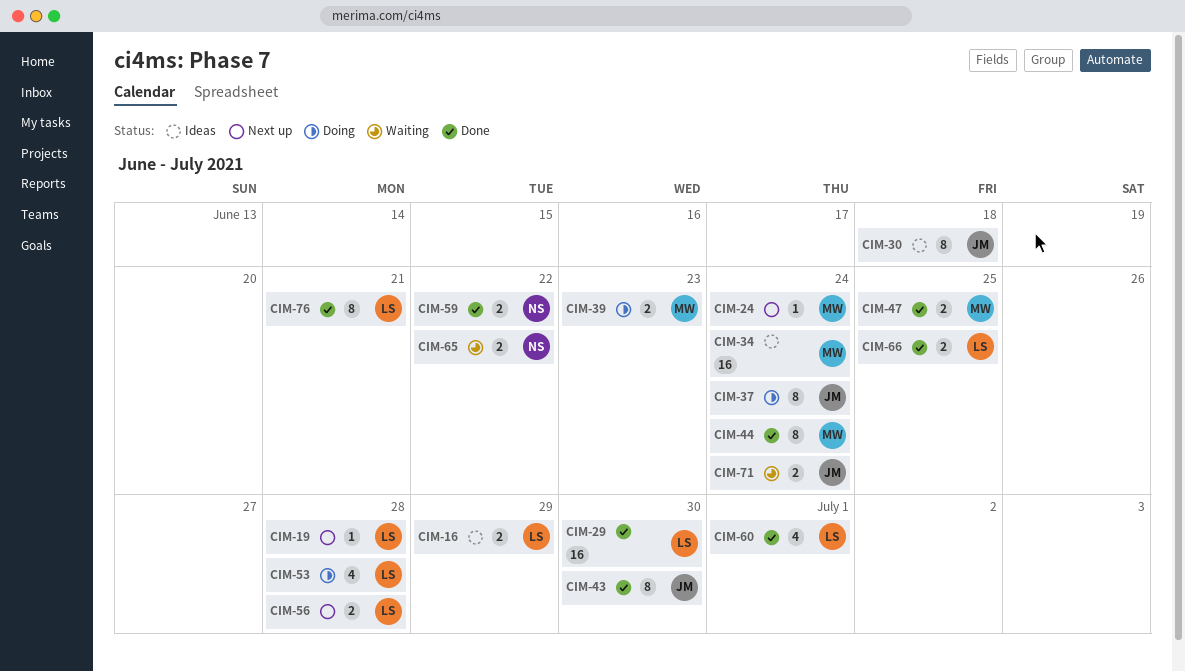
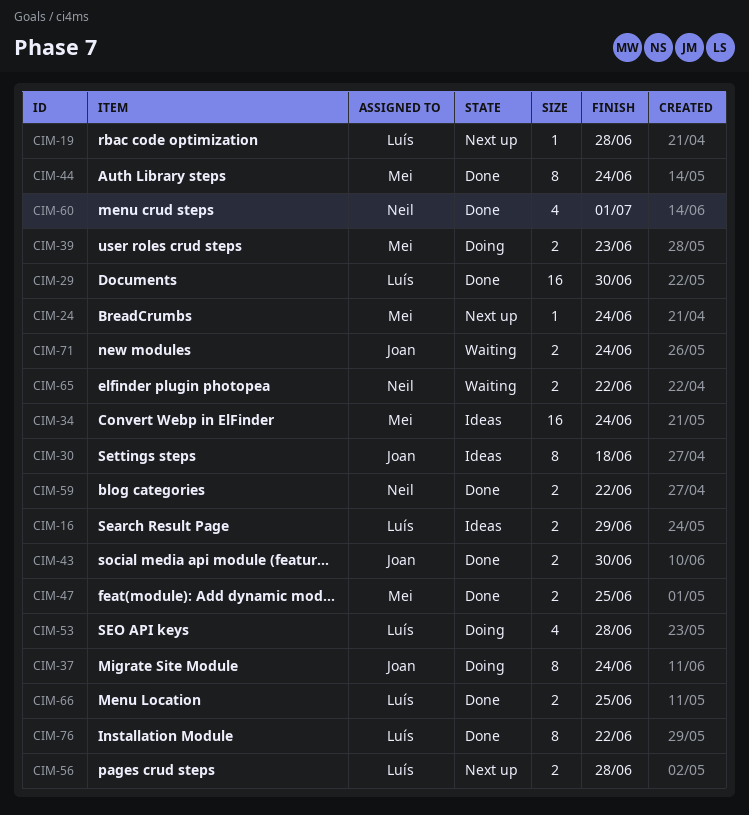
CIM-43, estimate: 8 -> 2
CIM-60, owner: Luís -> Neil
CIM-76, due: Jun 21 -> Jun 22

